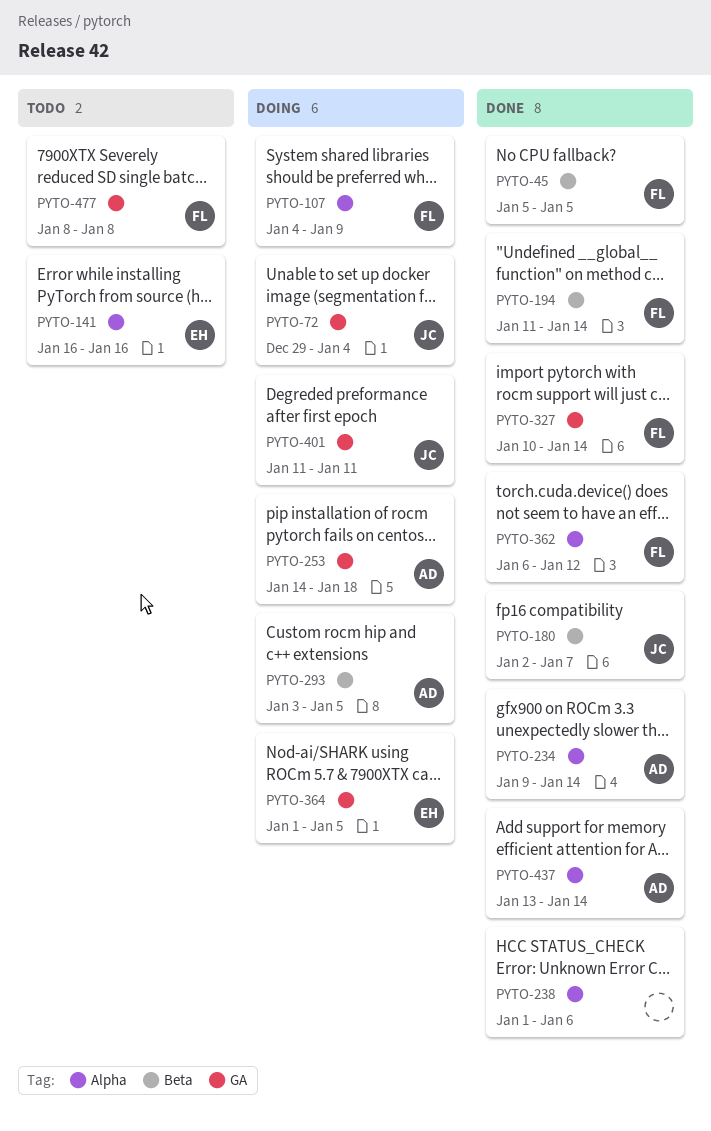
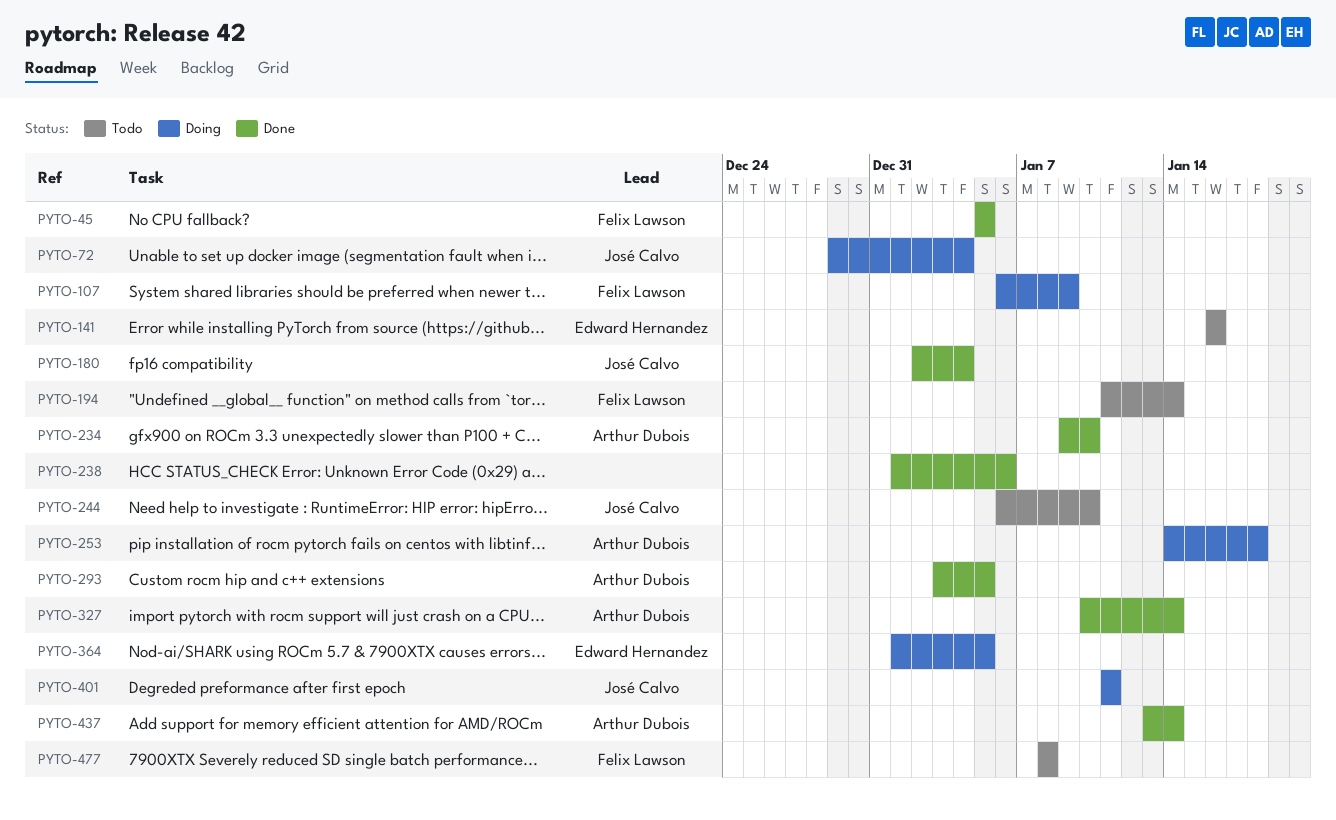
PYTO-107, start: Jan 4 -> Jan 6
PYTO-180, due: Jan 7 -> Jan 4
PYTO-194, status: Done -> Todo
PYTO-234, due: Jan 14 -> Jan 10
PYTO-244: none -> present
PYTO-293, status: Doing -> Done
PYTO-327, owner: Felix Lawson -> Arthur Dubois
PYTO-362: present -> none

